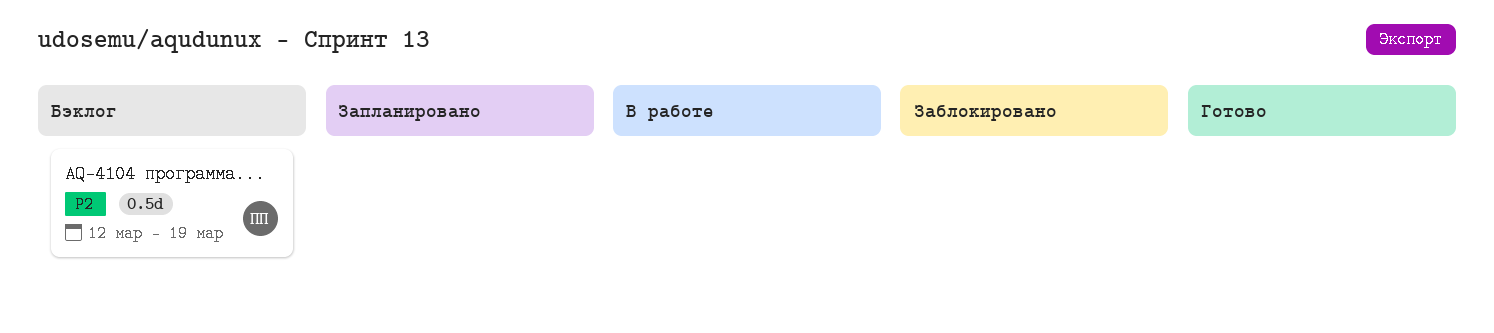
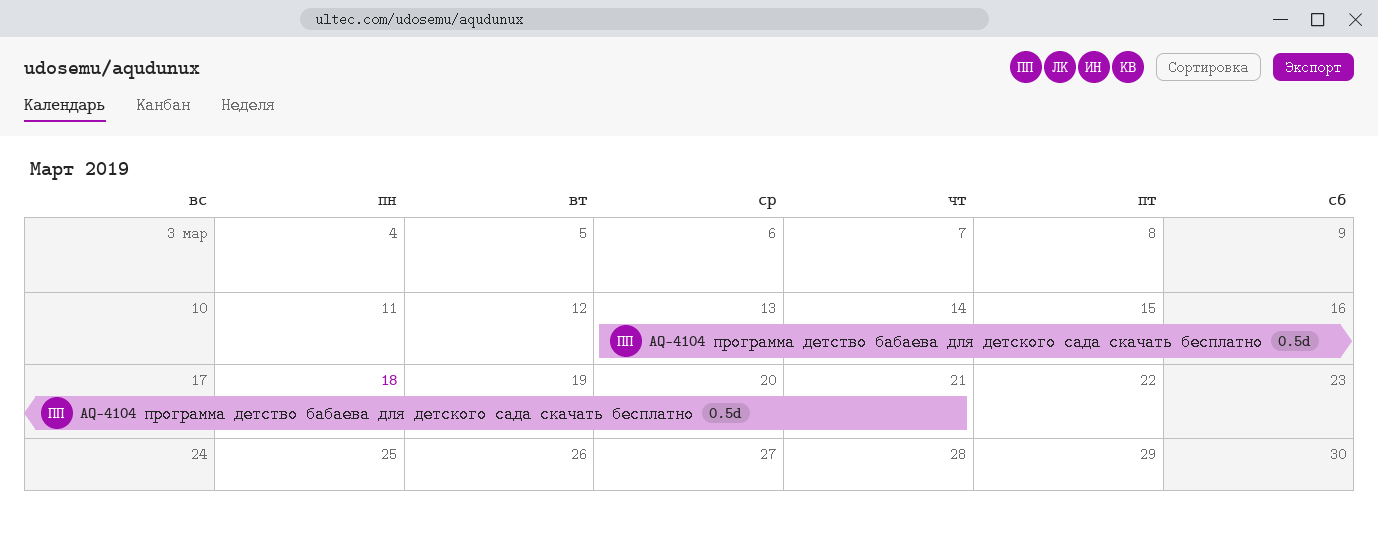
AQ-4104, start: Mar 12 -> Mar 13
AQ-4104, due: Mar 19 -> Mar 21

